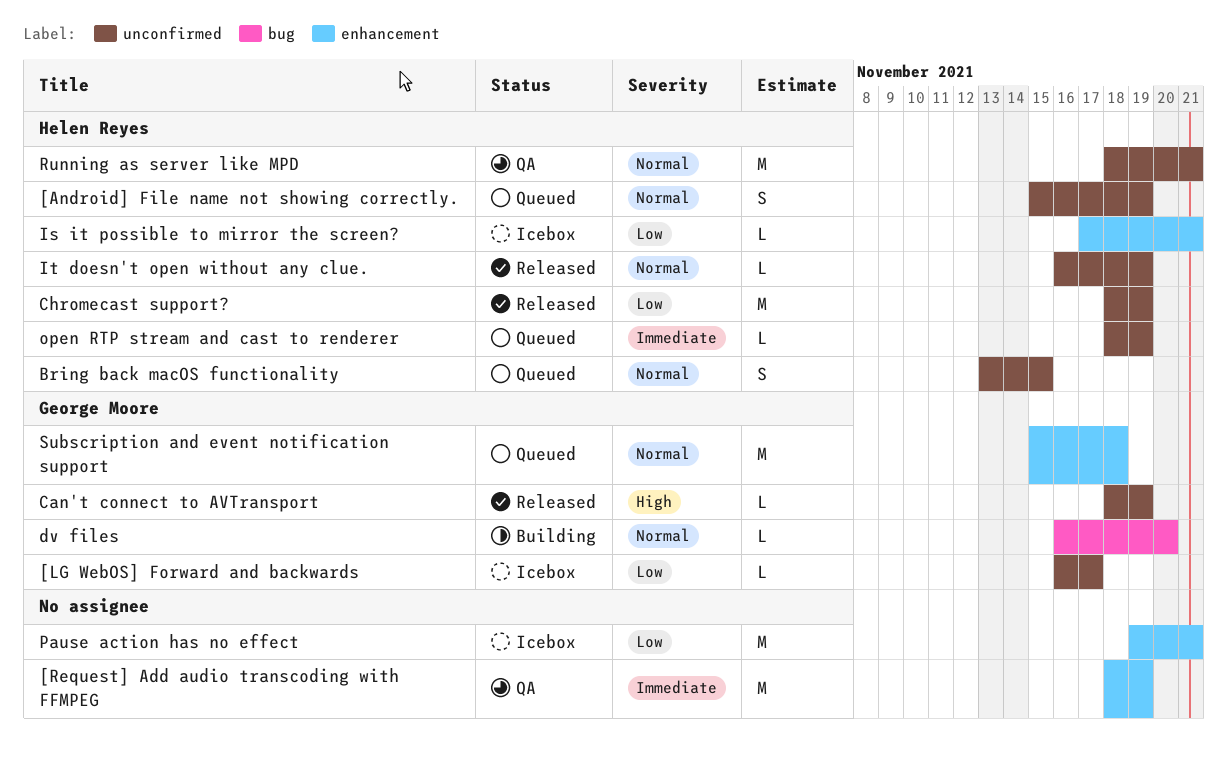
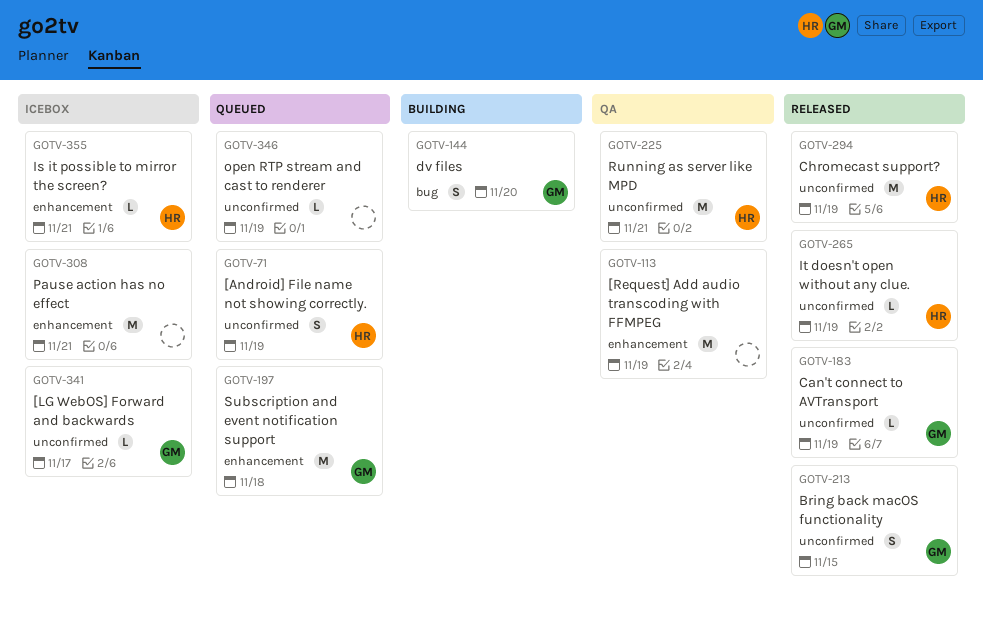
Bring back macOS functionality, status: Queued -> Released
Bring back macOS functionality, owner: Helen Reyes -> George Moore
dv files, estimate: L -> S
open RTP stream and cast to renderer, owner: Helen Reyes -> none

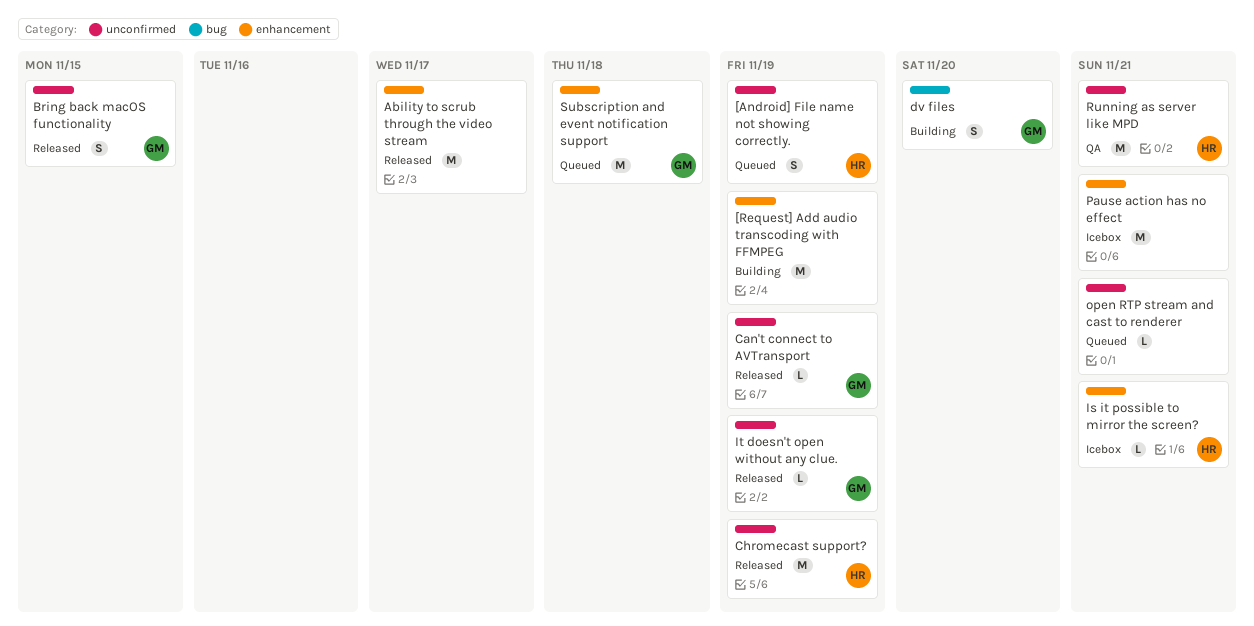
[LG WebOS] Forward and backwards: present -> none
[Request] Add audio transcoding with FFMPEG, status: QA -> Building
Ability to scrub through the video stream: none -> present
It doesn't open without any clue., owner: HR -> GM
open RTP stream and cast to renderer, due: Nov 19 -> Nov 21

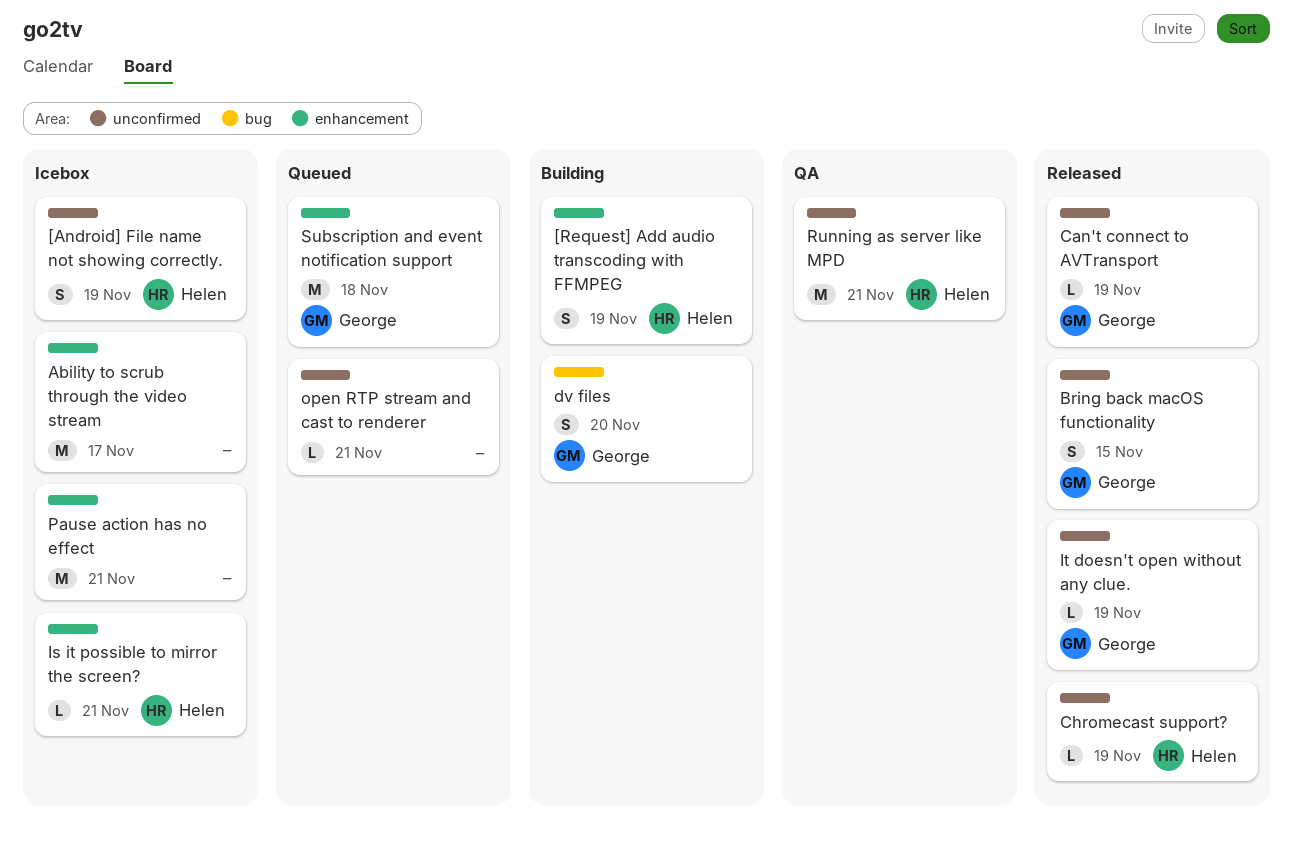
[Android] File name not showing correctly., status: Queued -> Icebox
[Request] Add audio transcoding with FFMPEG, owner: none -> Helen
[Request] Add audio transcoding with FFMPEG, estimate: M -> S
Ability to scrub through the video stream, status: Released -> Icebox
Chromecast support?, estimate: M -> L

